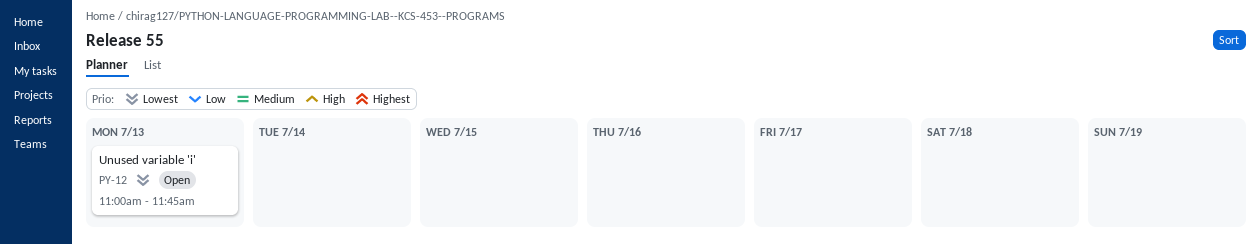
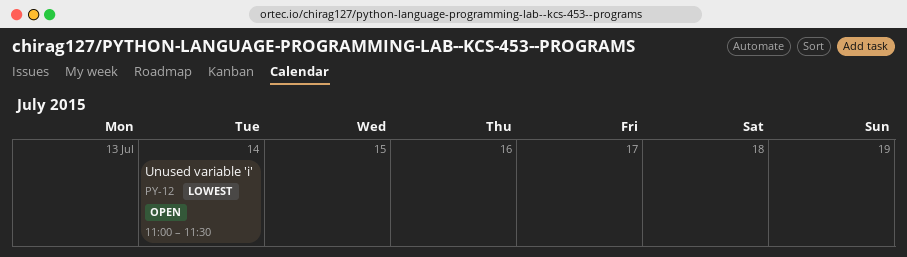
PY-12, day: Jul 13 -> Jul 14
PY-12, ends: 11:45 -> 11:30

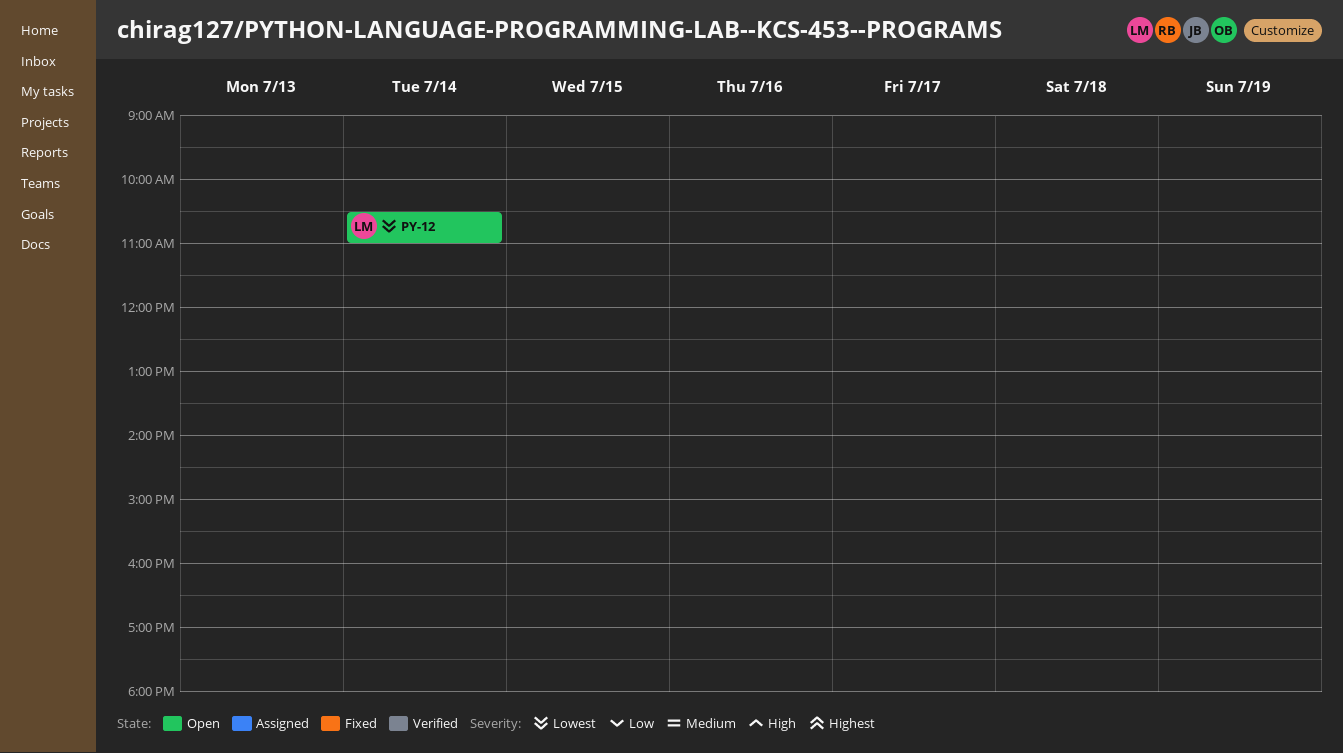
PY-12, begins: 11:00 -> 10:30
PY-12, ends: 11:30 -> 11:00

